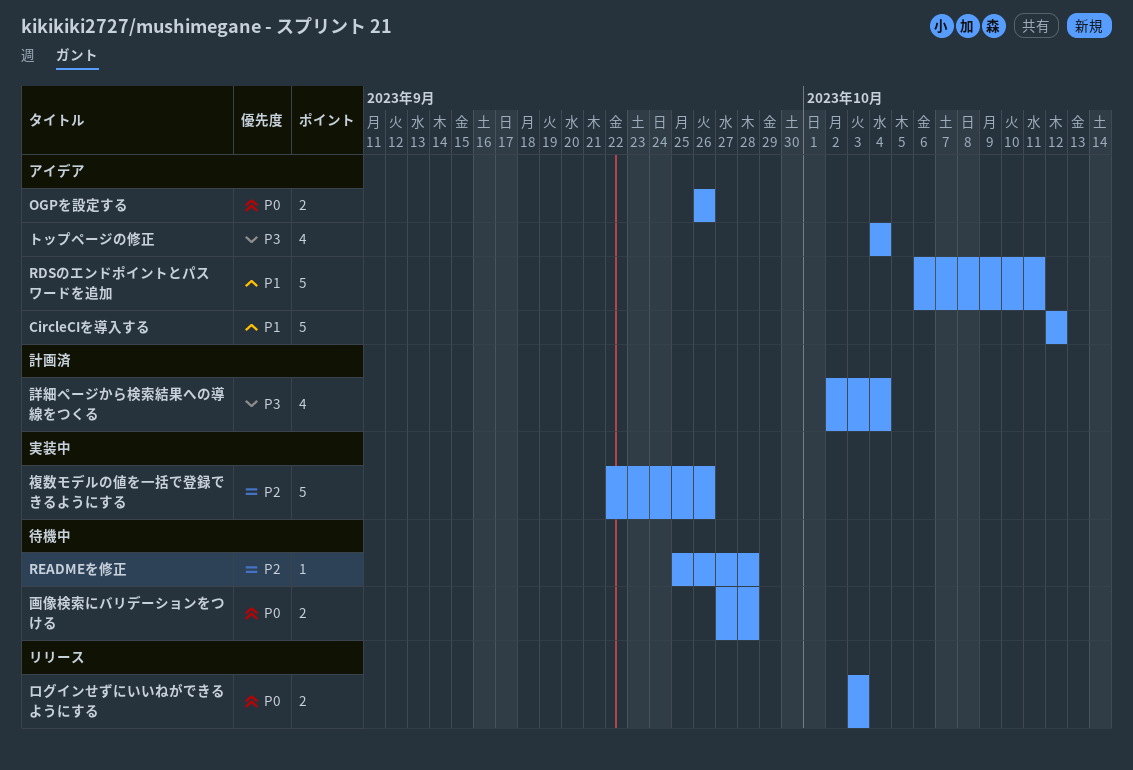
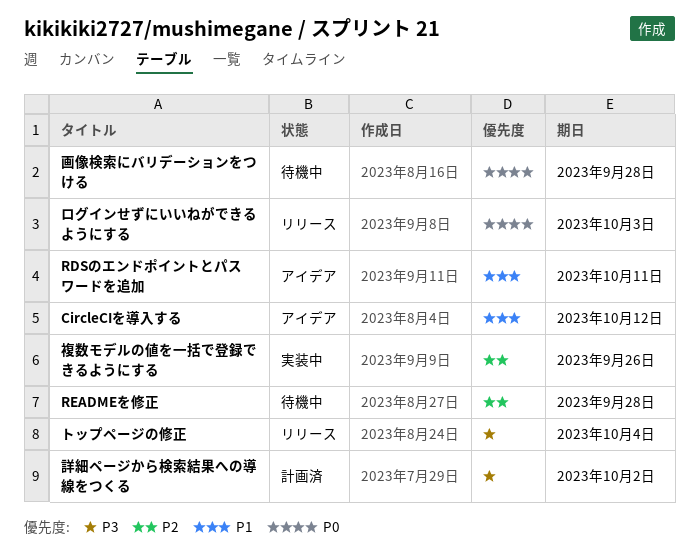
OGPを設定する: present -> none
トップページの修正, status: アイデア -> リリース
詳細ページから検索結果への導線をつくる, due: Oct 4 -> Oct 2

